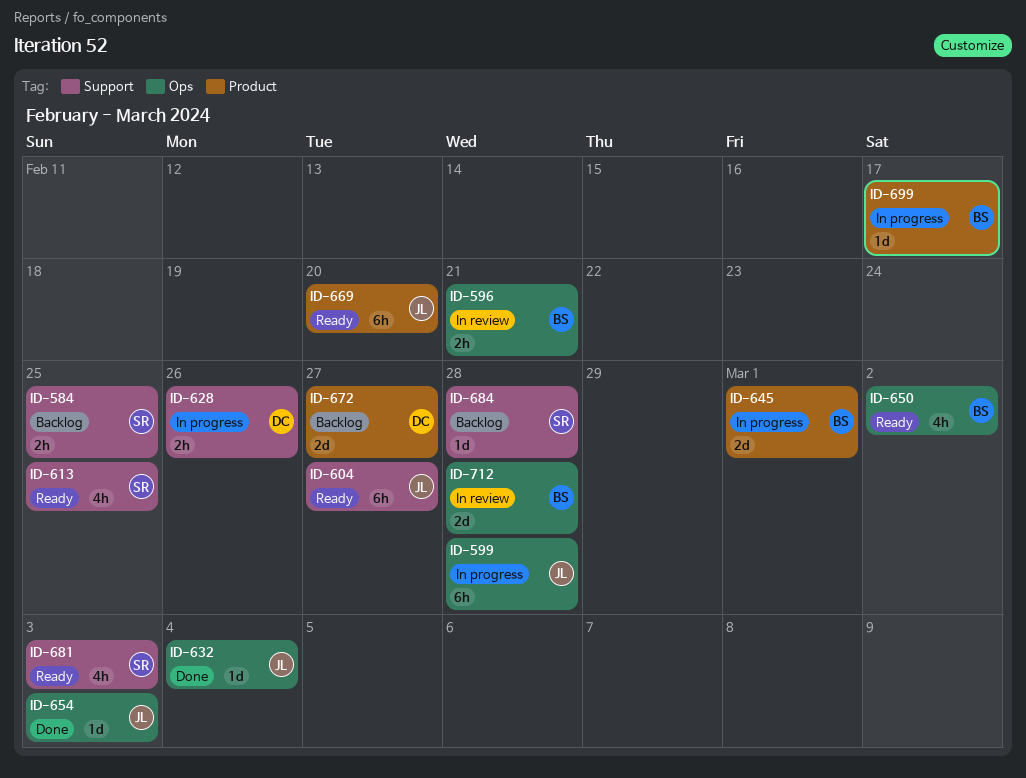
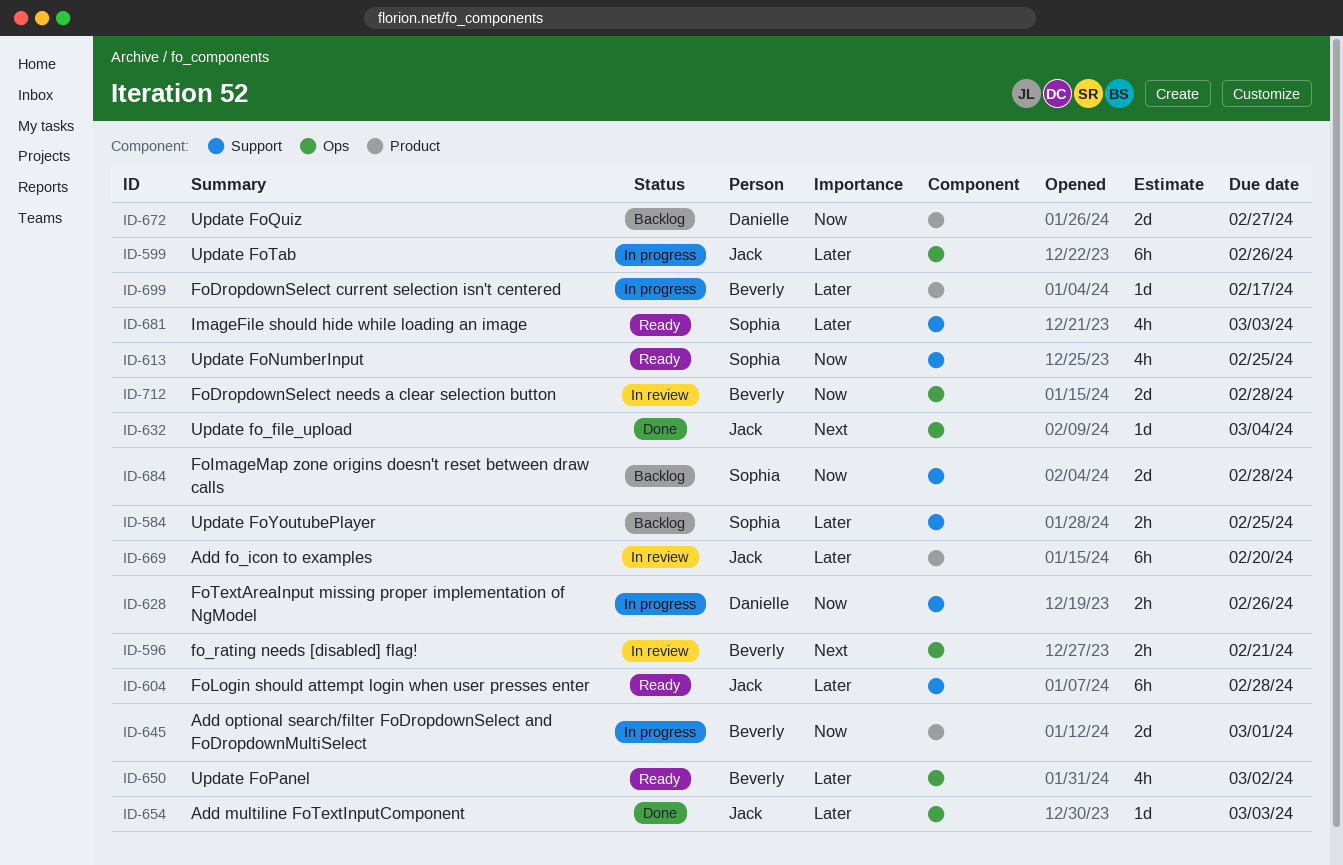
ID-599, due: Feb 28 -> Feb 26
ID-604, due: Feb 27 -> Feb 28
ID-669, status: Ready -> In review
ID-684, estimate: 1d -> 2d

